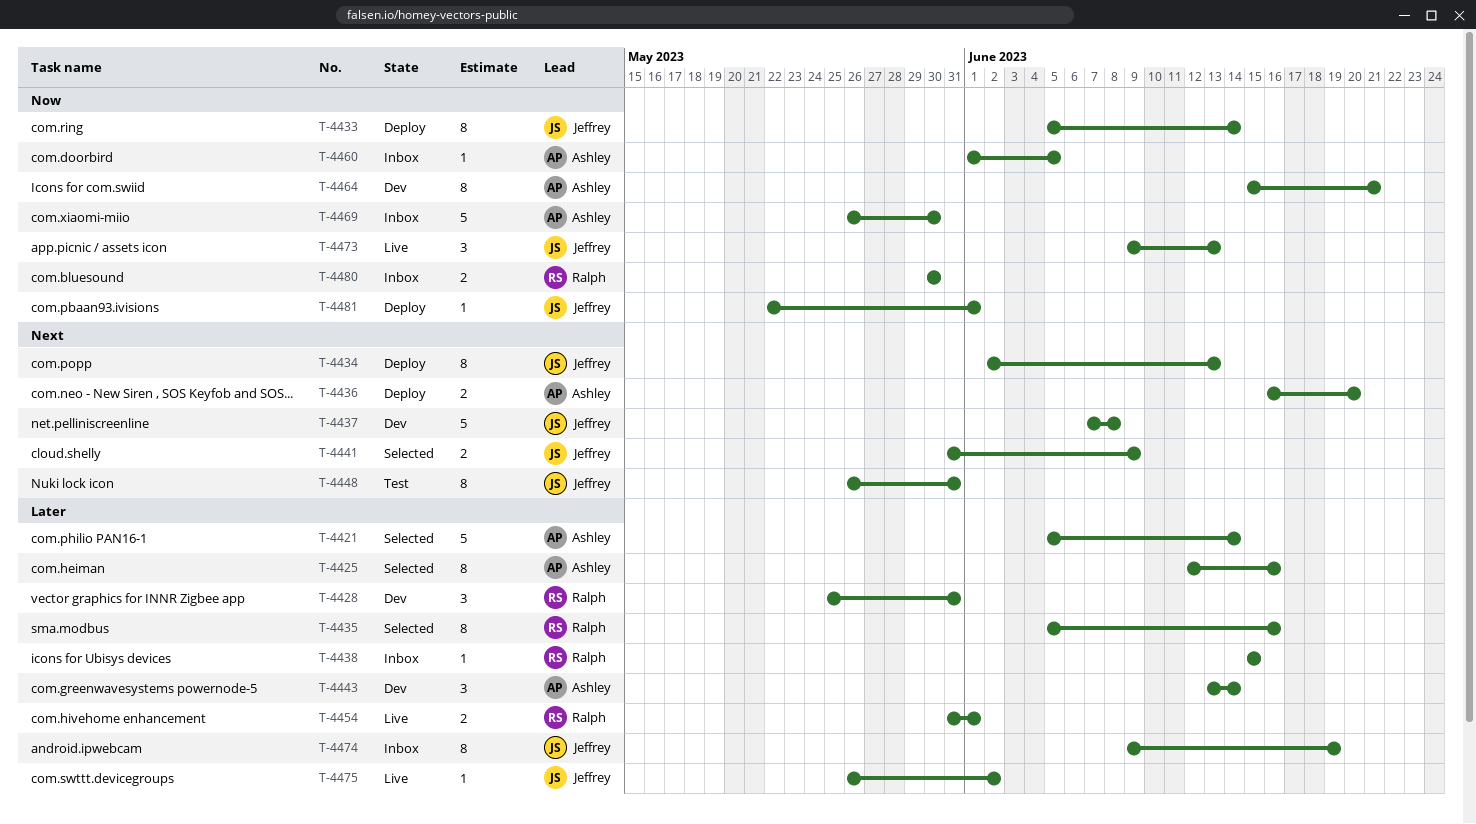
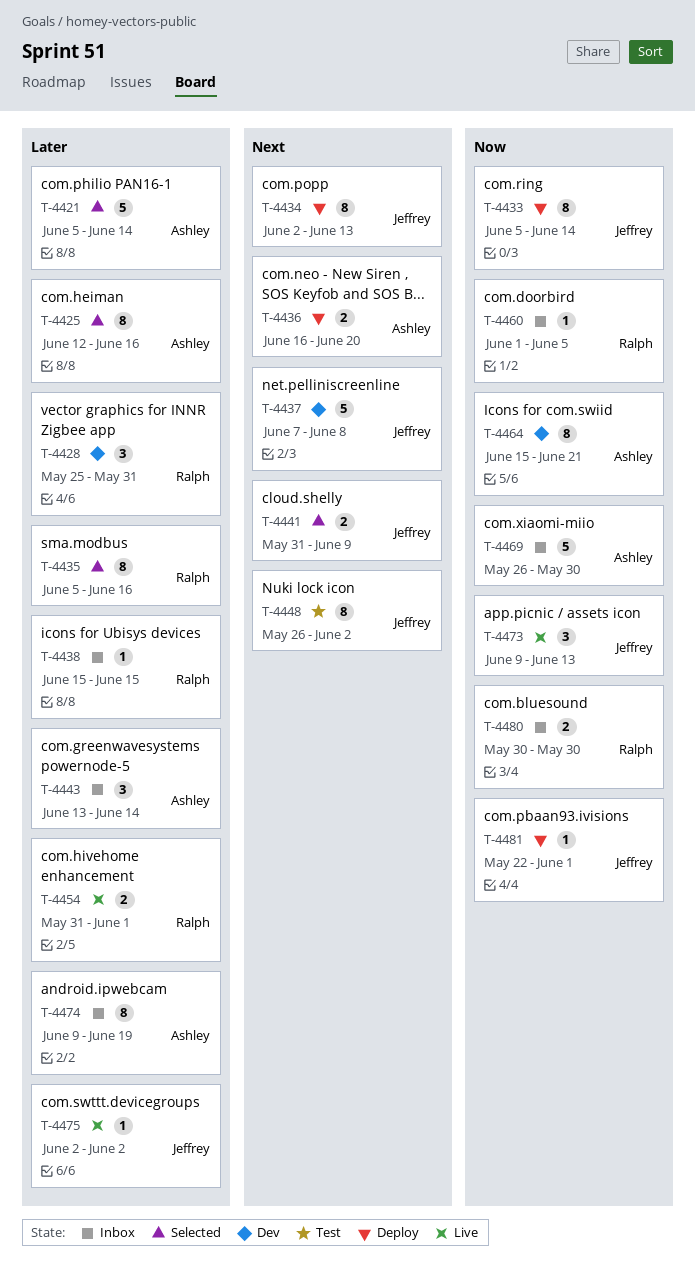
T-4443, status: Dev -> Inbox
T-4448, due: May 31 -> Jun 2
T-4460, owner: Ashley -> Ralph
T-4474, owner: Jeffrey -> Ashley
T-4475, start: May 26 -> Jun 2

